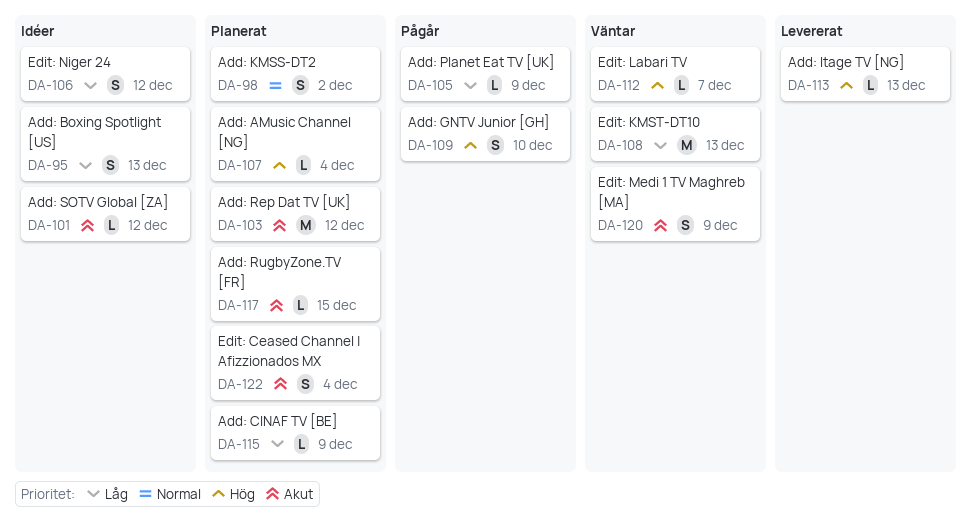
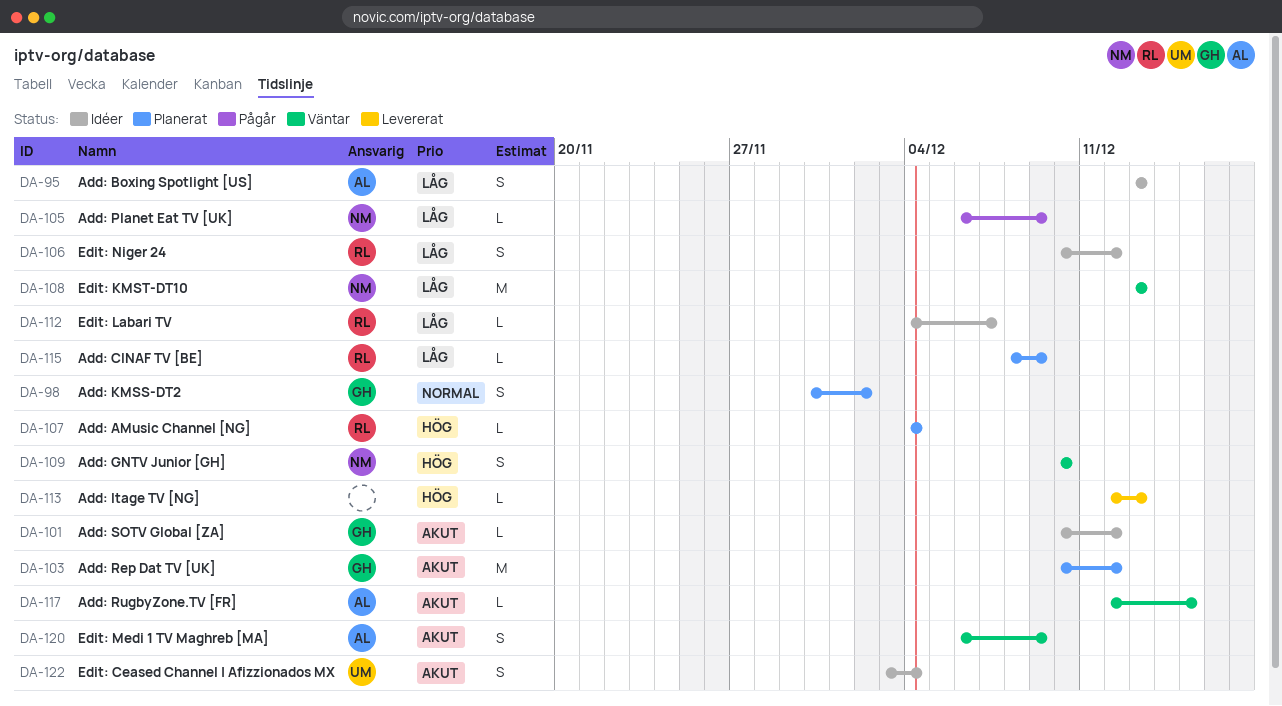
DA-109, status: Pågår -> Väntar
DA-112, status: Väntar -> Idéer
DA-112, priority: Hög -> Låg
DA-117, status: Planerat -> Väntar
DA-122, status: Planerat -> Idéer

